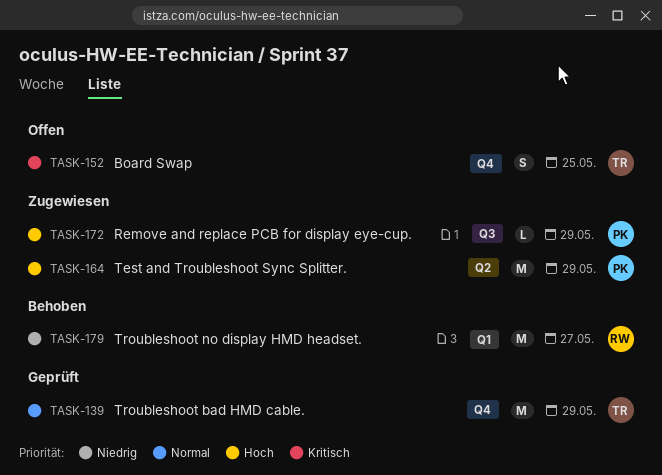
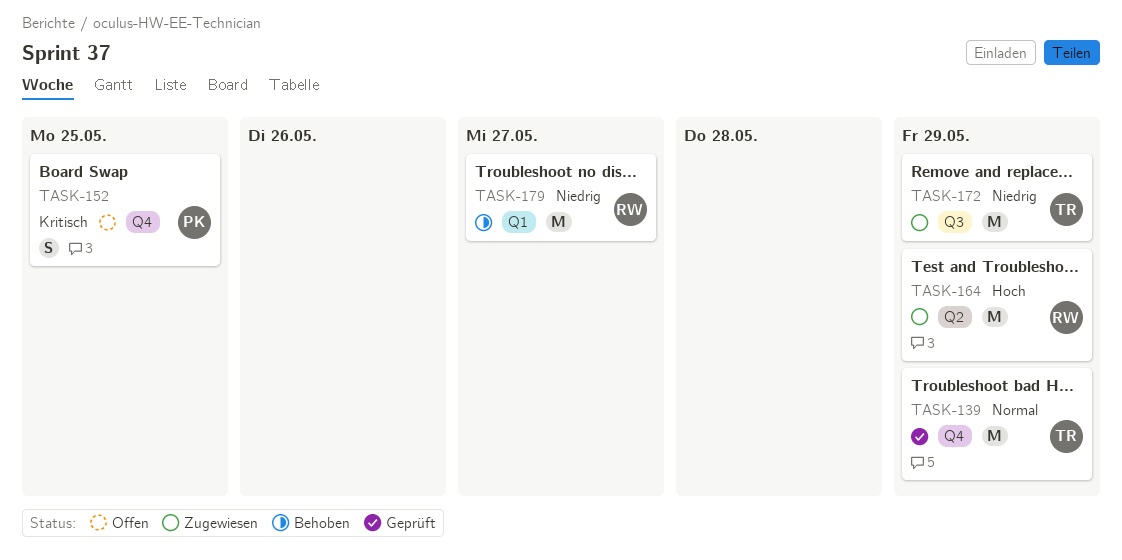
TASK-152, owner: TR -> PK
TASK-164, owner: PK -> RW
TASK-172, owner: PK -> TR
TASK-172, priority: Hoch -> Niedrig
TASK-172, estimate: L -> M

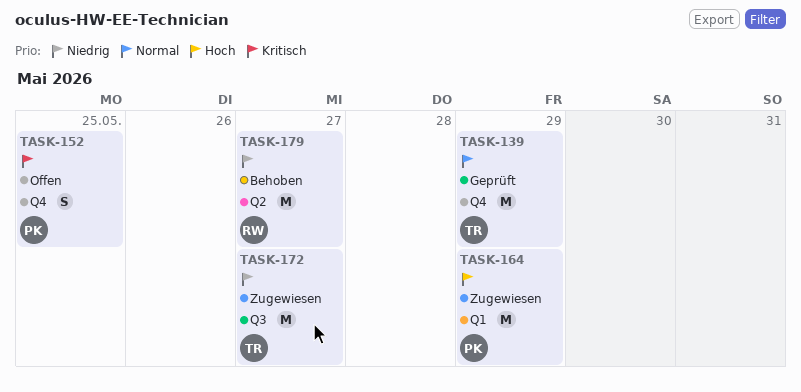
TASK-164, owner: RW -> PK
TASK-164, label: Q2 -> Q1
TASK-172, due: May 29 -> May 27
TASK-179, label: Q1 -> Q2

